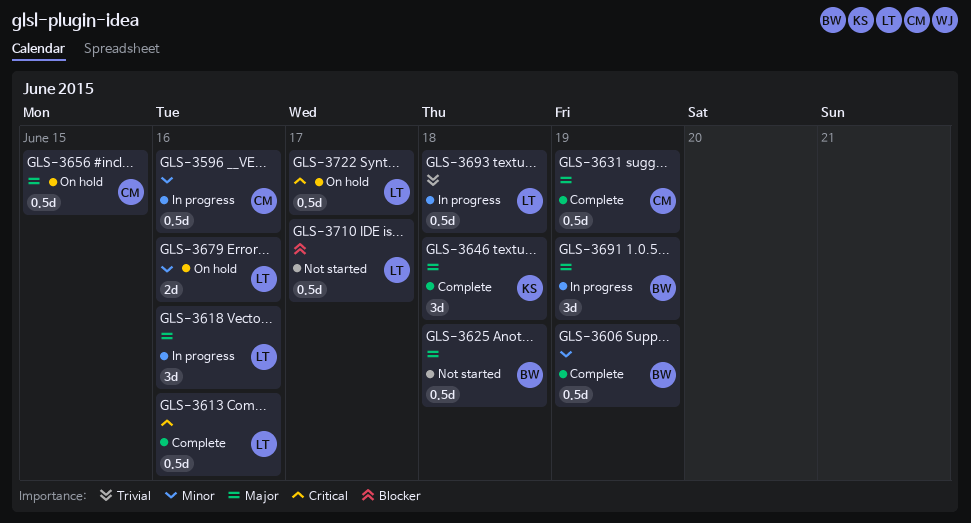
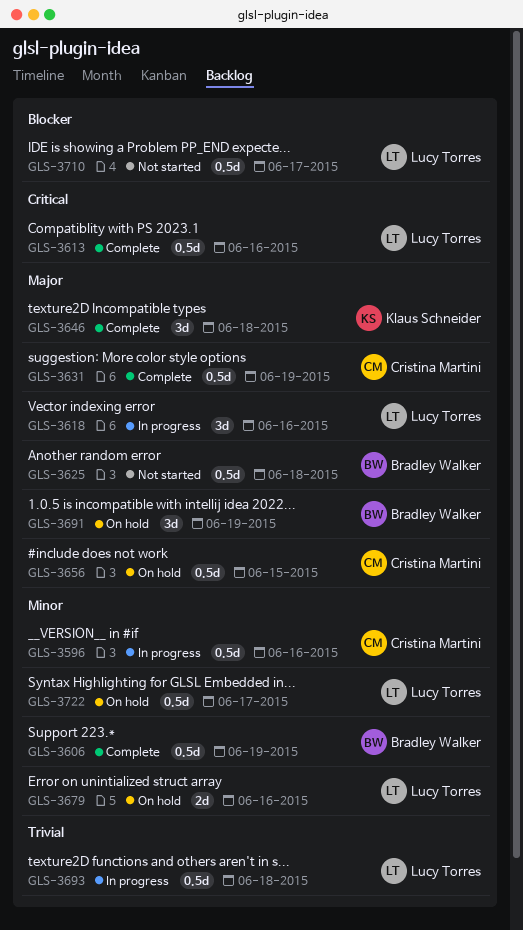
GLS-3691, status: In progress -> On hold
GLS-3722, priority: Critical -> Minor

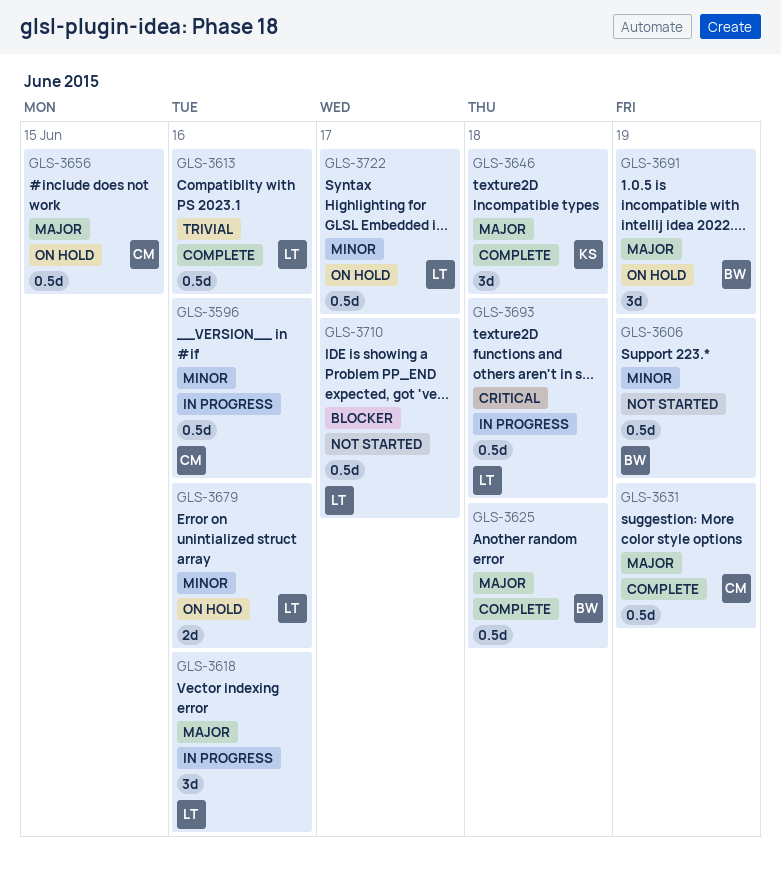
GLS-3606, status: Complete -> Not started
GLS-3613, priority: Critical -> Trivial
GLS-3625, status: Not started -> Complete
GLS-3693, priority: Trivial -> Critical

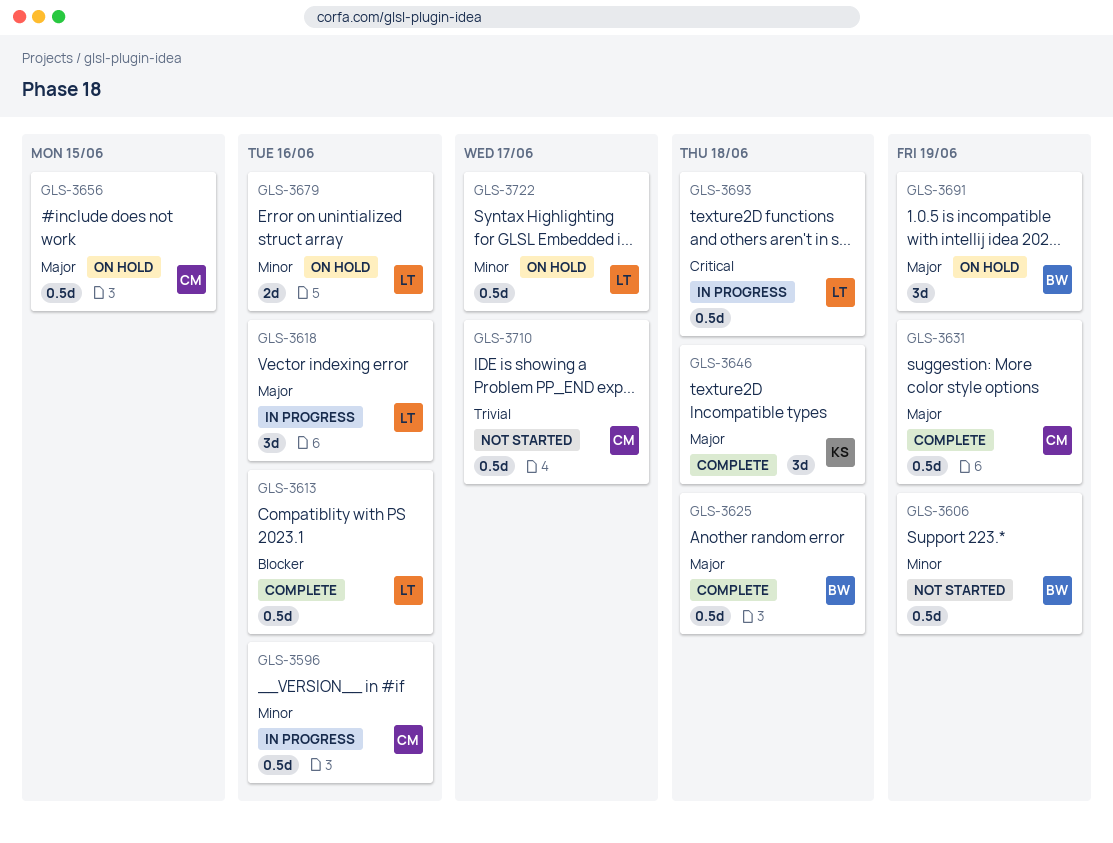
GLS-3613, priority: Trivial -> Blocker
GLS-3710, owner: LT -> CM
GLS-3710, priority: Blocker -> Trivial

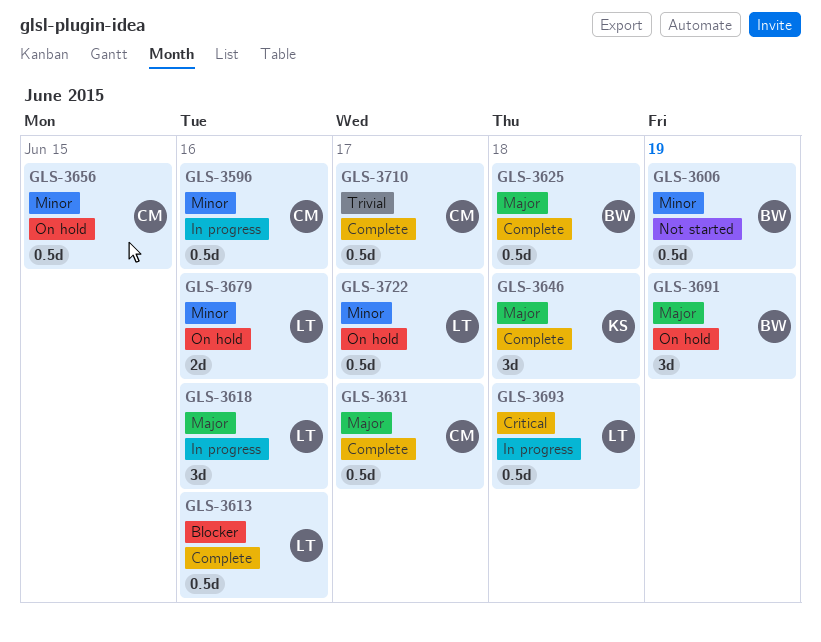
GLS-3631, due: Jun 19 -> Jun 17
GLS-3656, priority: Major -> Minor
GLS-3710, status: Not started -> Complete

